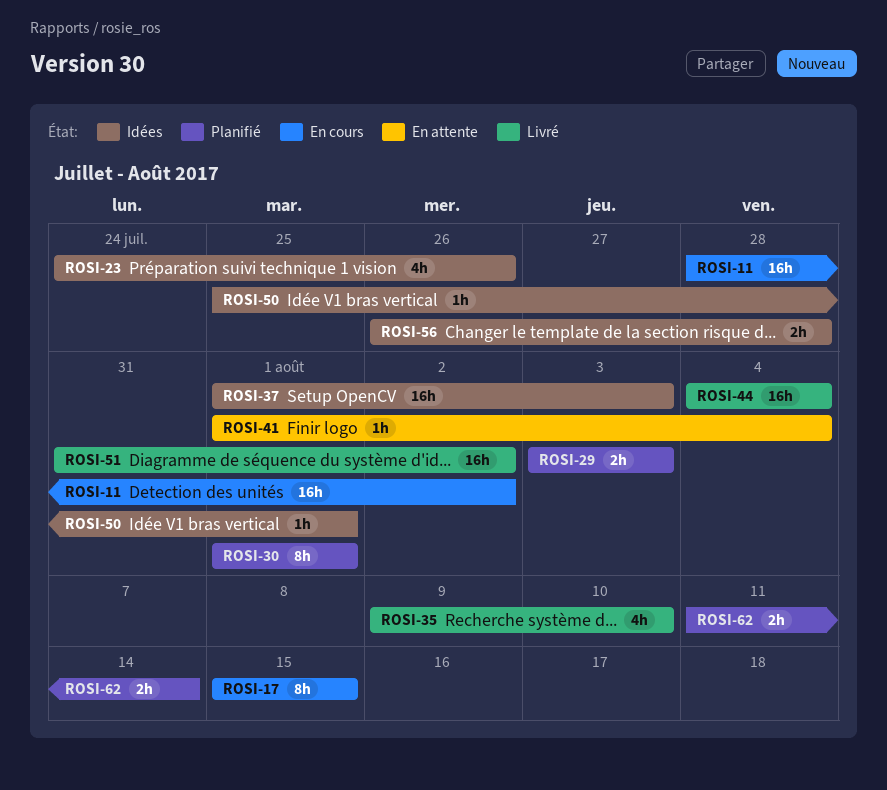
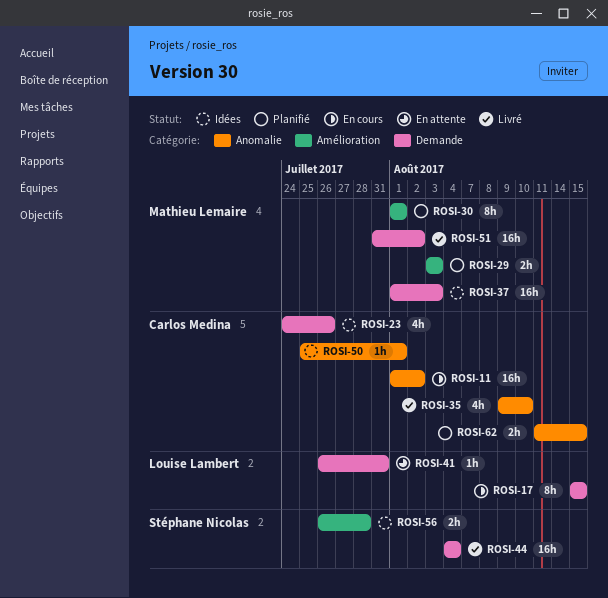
ROSI-11, start: Jul 28 -> Aug 1
ROSI-41, start: Aug 1 -> Jul 26
ROSI-41, due: Aug 4 -> Jul 31
ROSI-62, due: Aug 14 -> Aug 15

